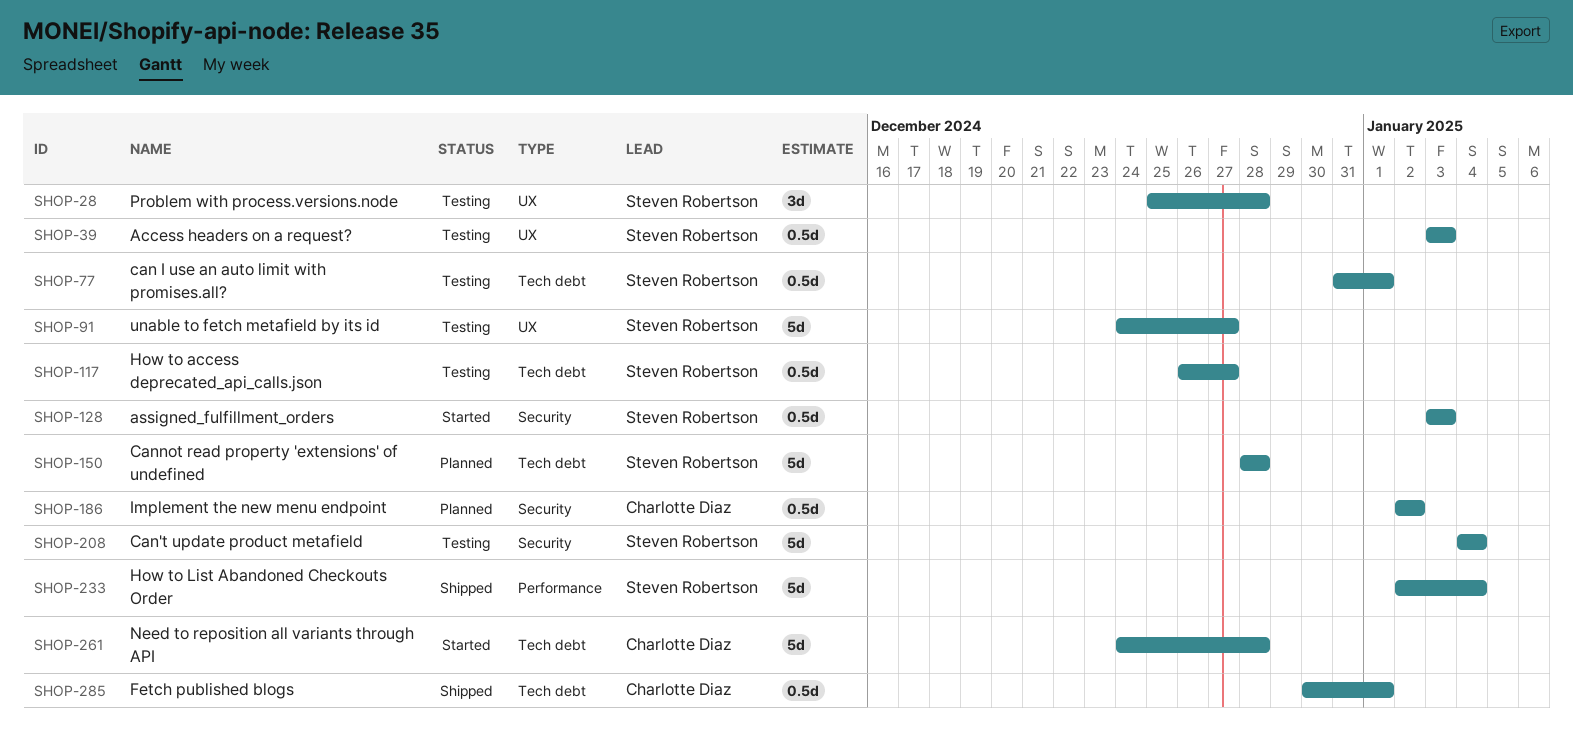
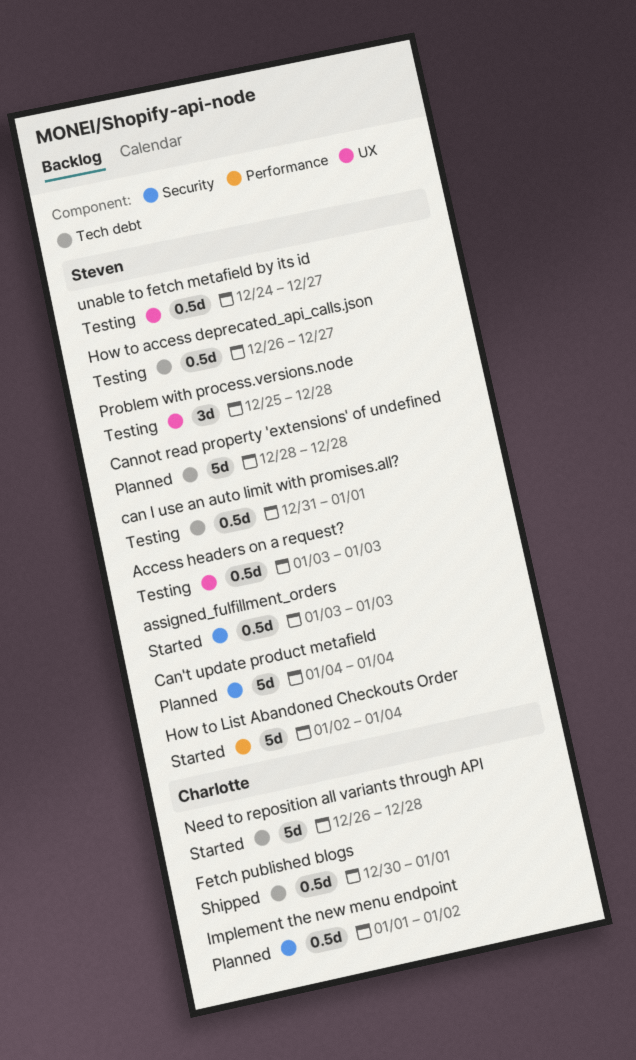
Can't update product metafield, status: Testing -> Planned
How to List Abandoned Checkouts Order, status: Shipped -> Started
Implement the new menu endpoint, start: Jan 2 -> Jan 1
Need to reposition all variants through API, start: Dec 24 -> Dec 26
unable to fetch metafield by its id, estimate: 5d -> 0.5d

